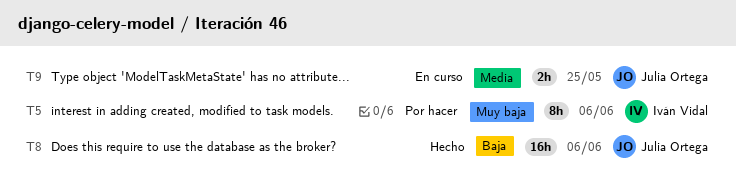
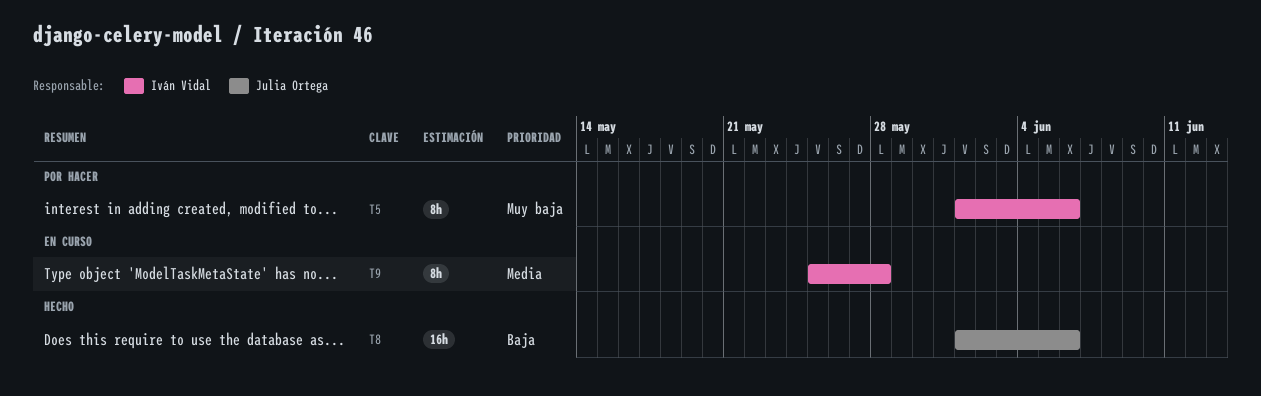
T9, owner: Julia Ortega -> Iván Vidal
T9, estimate: 2h -> 8h
T9, due: May 25 -> May 28

